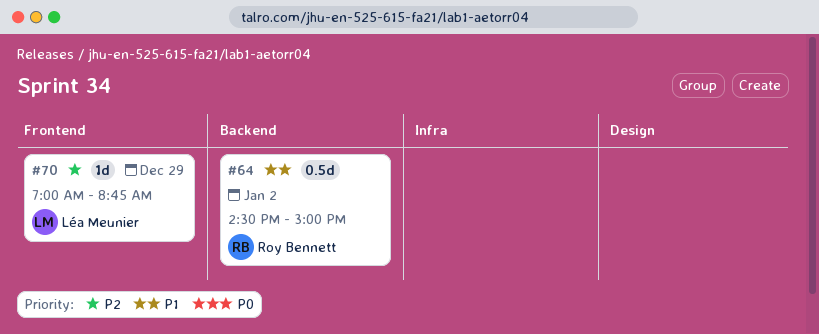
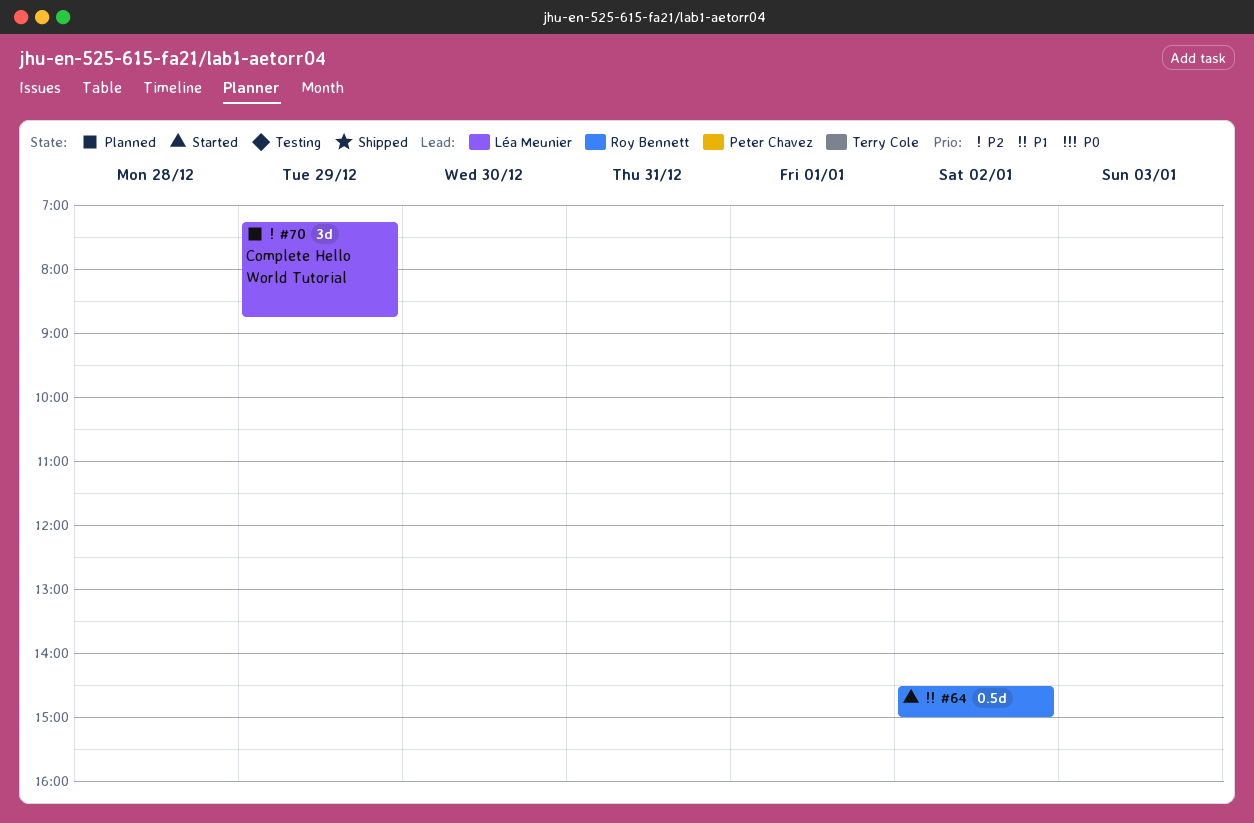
#70, estimate: 1d -> 3d
#70, begins: 07:00 -> 07:15

